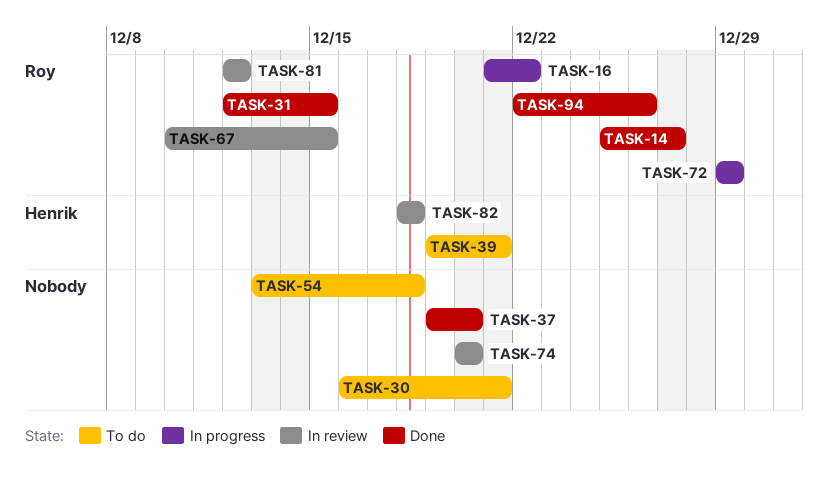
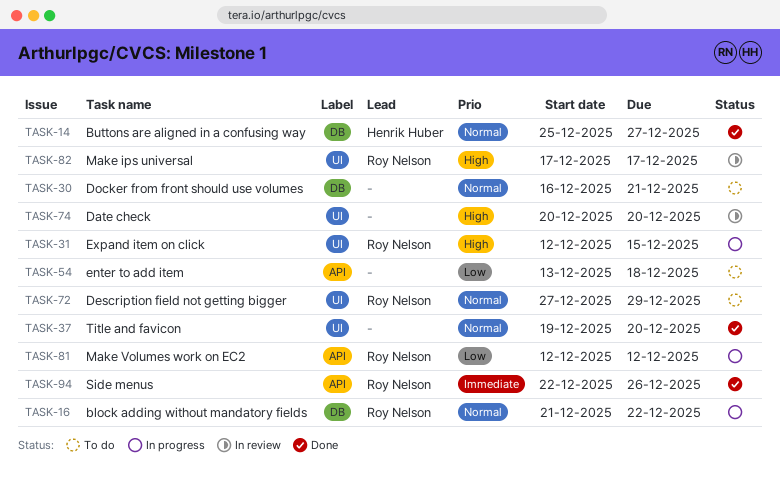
TASK-14, owner: Roy Nelson -> Henrik Huber
TASK-31, status: Done -> In progress
TASK-39: present -> none
TASK-67: present -> none
TASK-72, status: In progress -> To do
TASK-72, start: Dec 29 -> Dec 27
TASK-81, status: In review -> In progress
TASK-82, owner: Henrik Huber -> Roy Nelson
TASK-82, start: Dec 18 -> Dec 17
TASK-82, due: Dec 18 -> Dec 17

